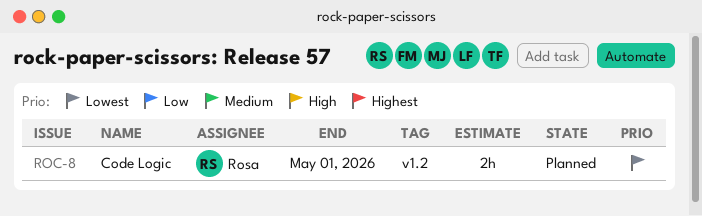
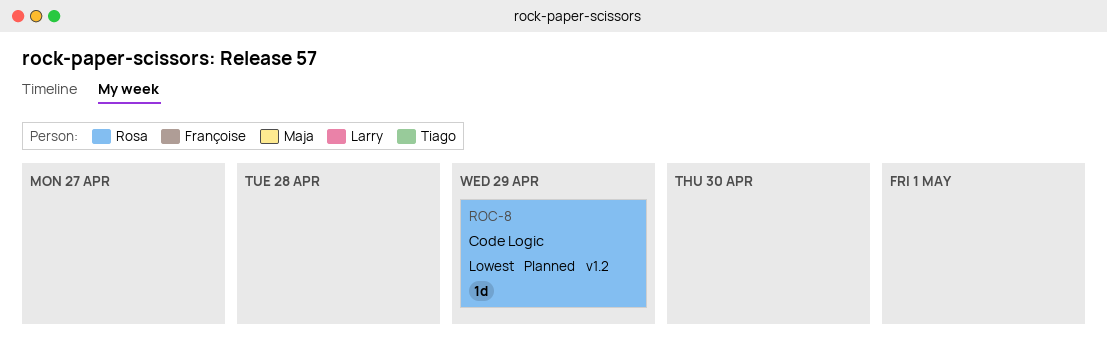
ROC-8, estimate: 2h -> 1d
ROC-8, due: May 1 -> Apr 29

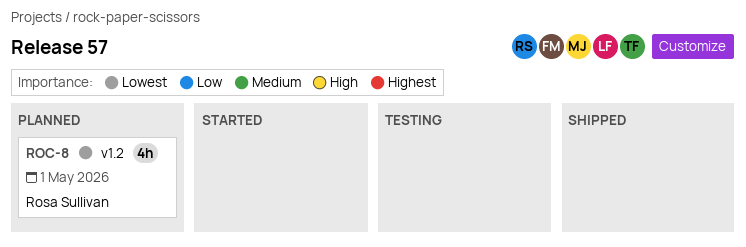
ROC-8, estimate: 1d -> 4h
ROC-8, due: Apr 29 -> May 1

